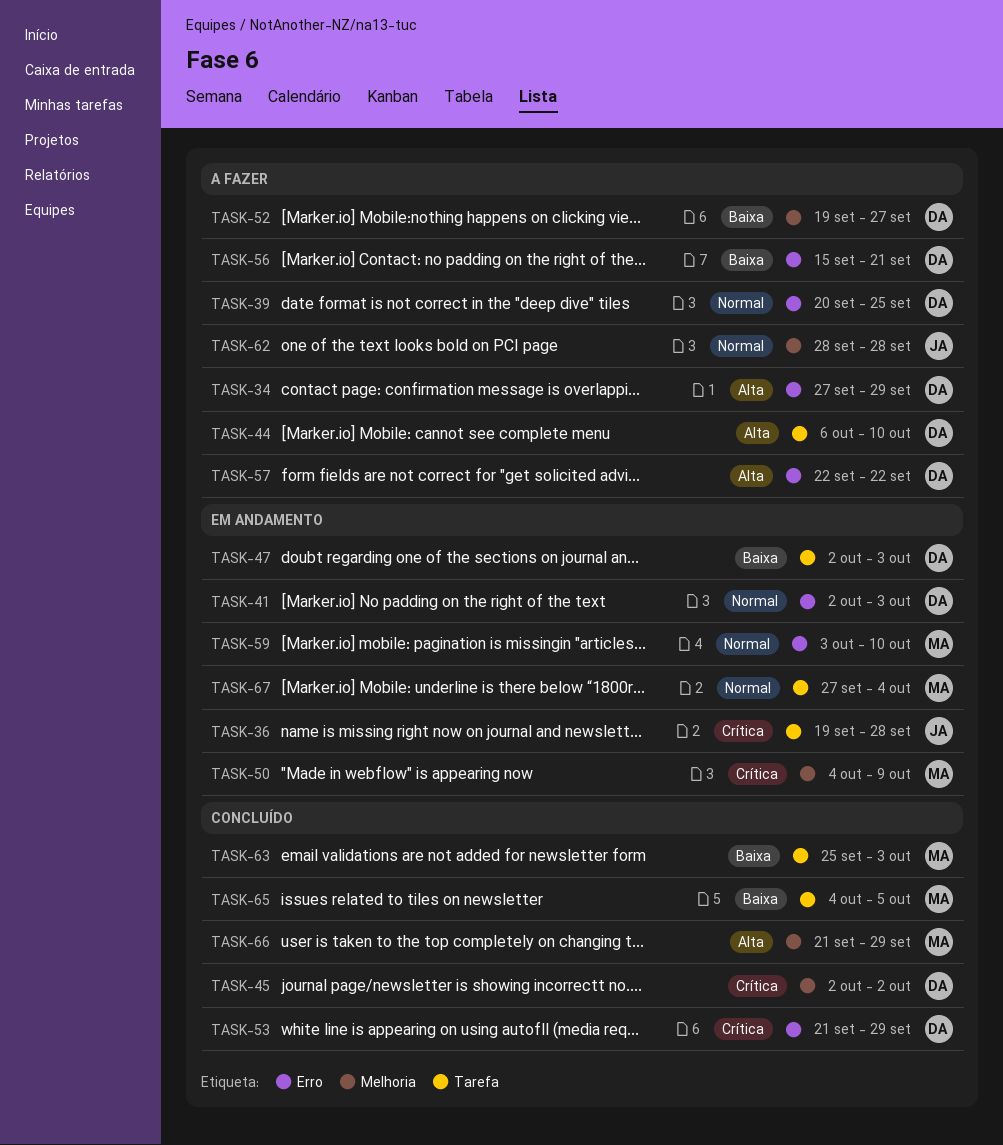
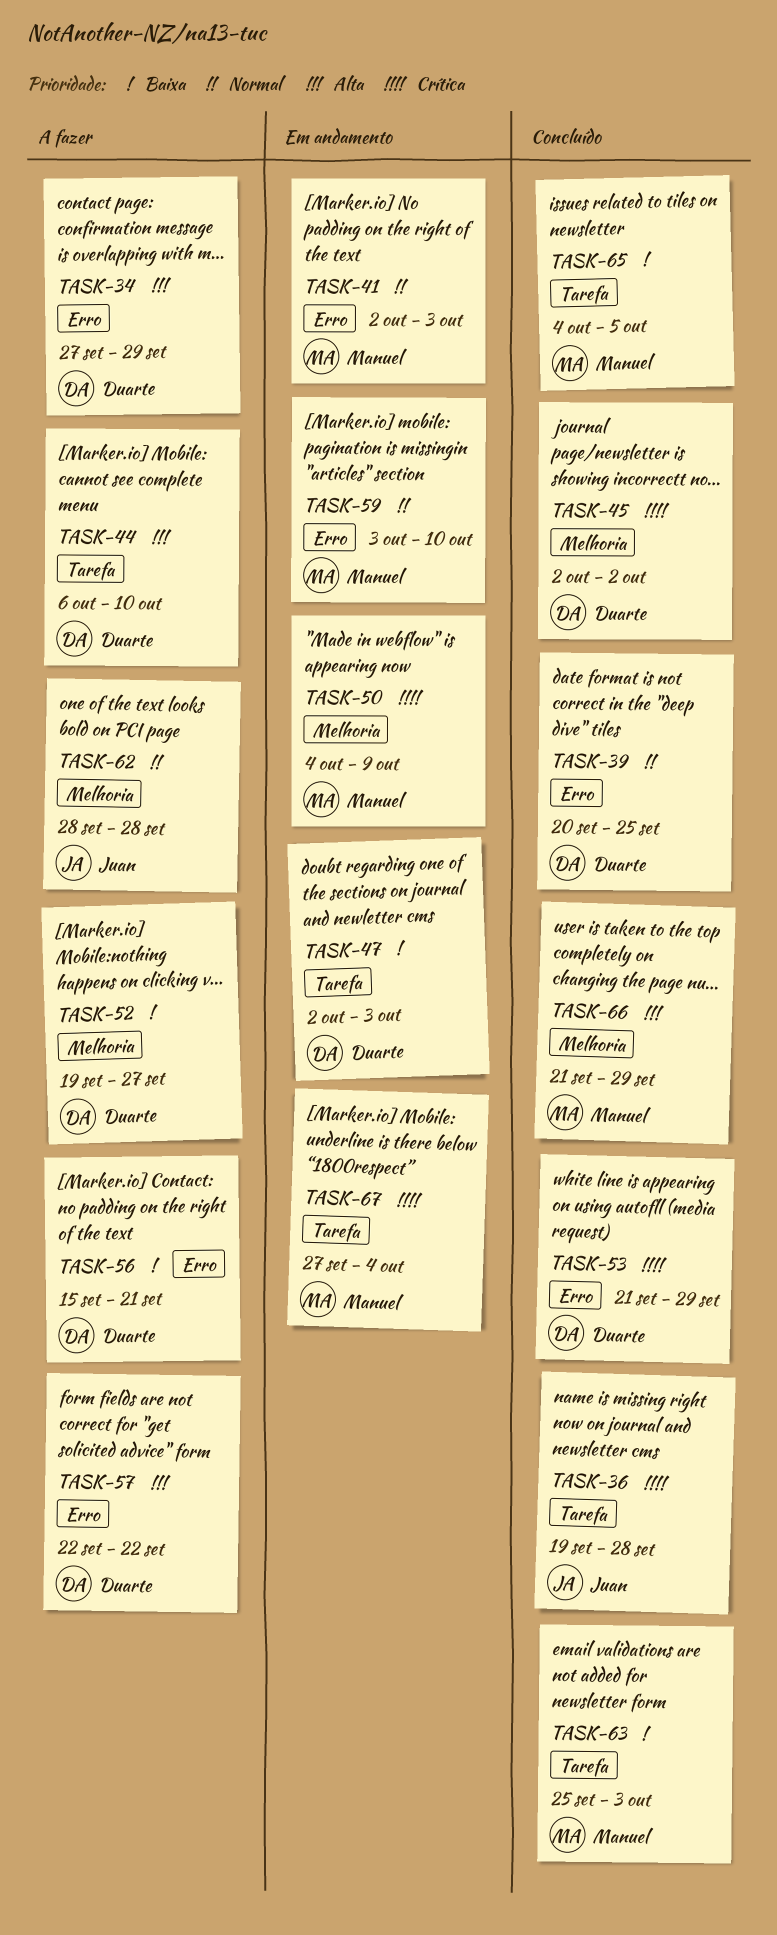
TASK-36, status: Em andamento -> Concluído
TASK-39, status: A fazer -> Concluído
TASK-41, owner: Duarte -> Manuel
TASK-67, priority: Normal -> Crítica

